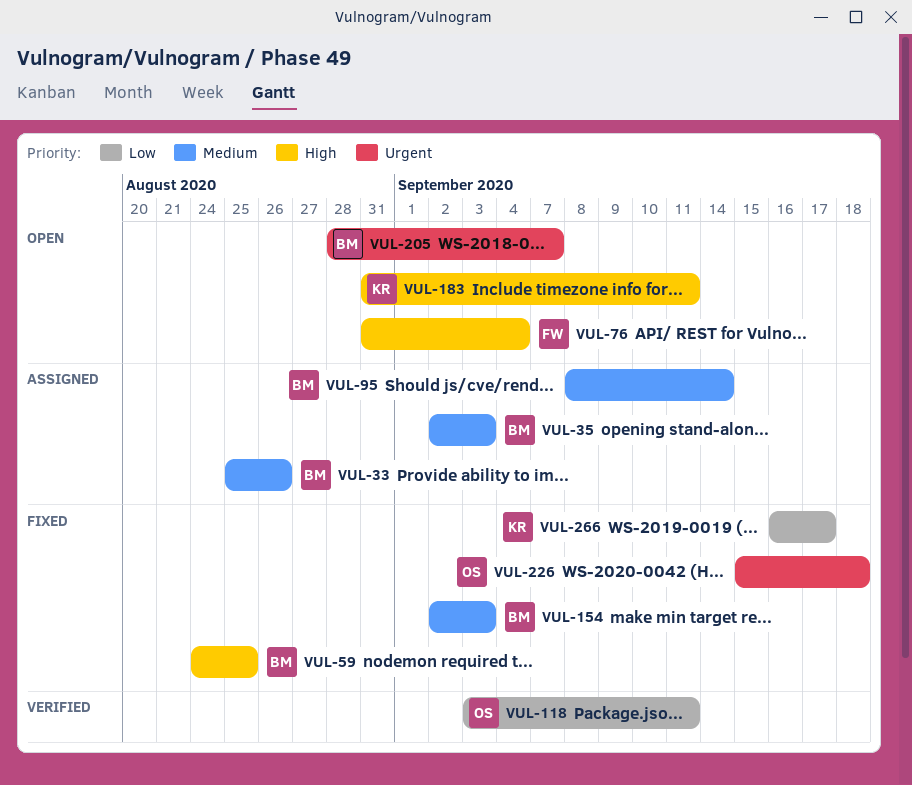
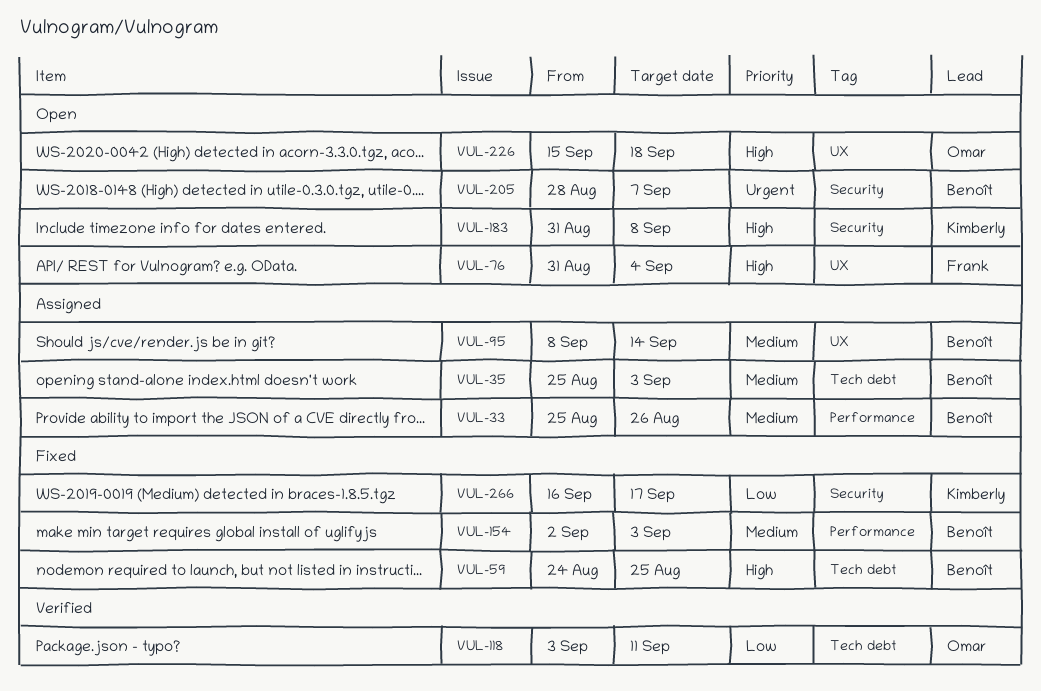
VUL-35, start: Sep 2 -> Aug 25
VUL-183, due: Sep 11 -> Sep 8
VUL-226, status: Fixed -> Open
VUL-226, priority: Urgent -> High

